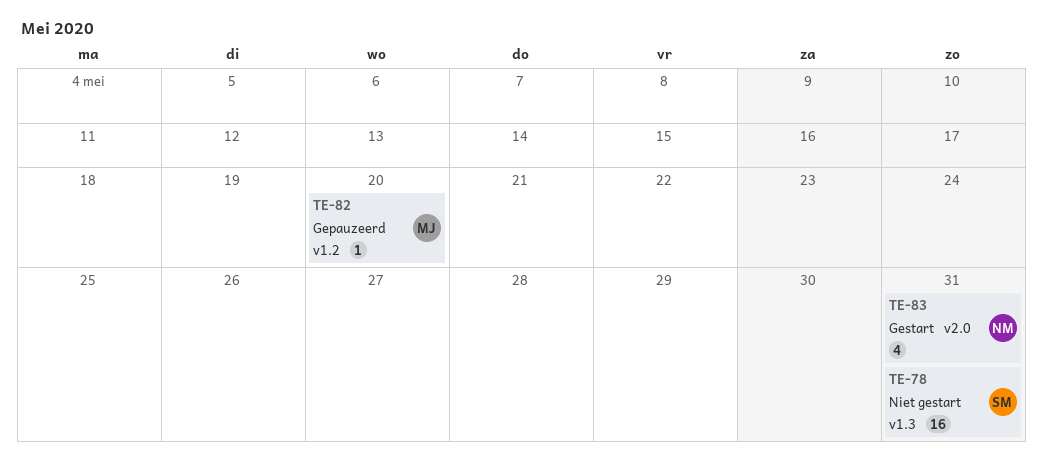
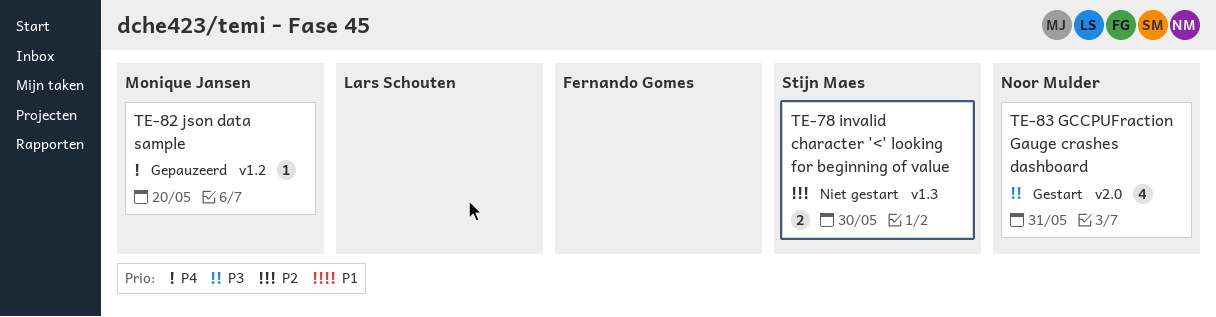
TE-78, estimate: 16 -> 2
TE-78, due: May 31 -> May 30

